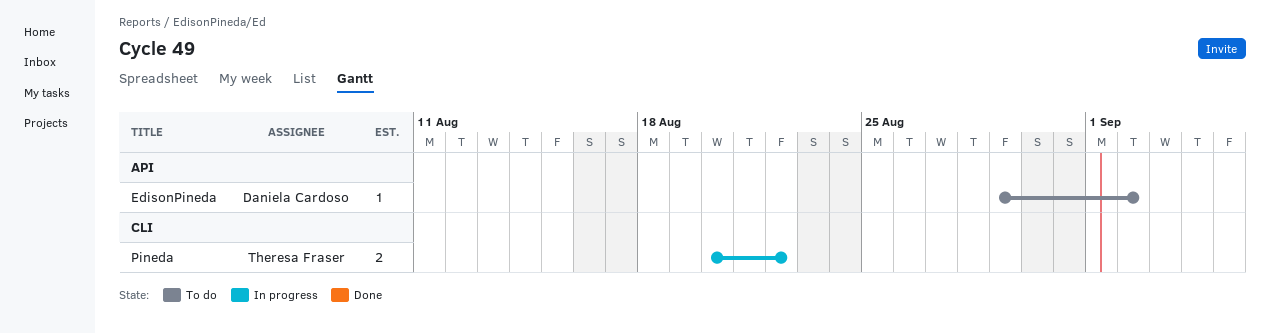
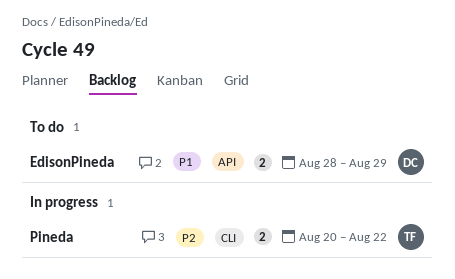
EdisonPineda, estimate: 1 -> 2
EdisonPineda, start: Aug 29 -> Aug 28
EdisonPineda, due: Sep 2 -> Aug 29

